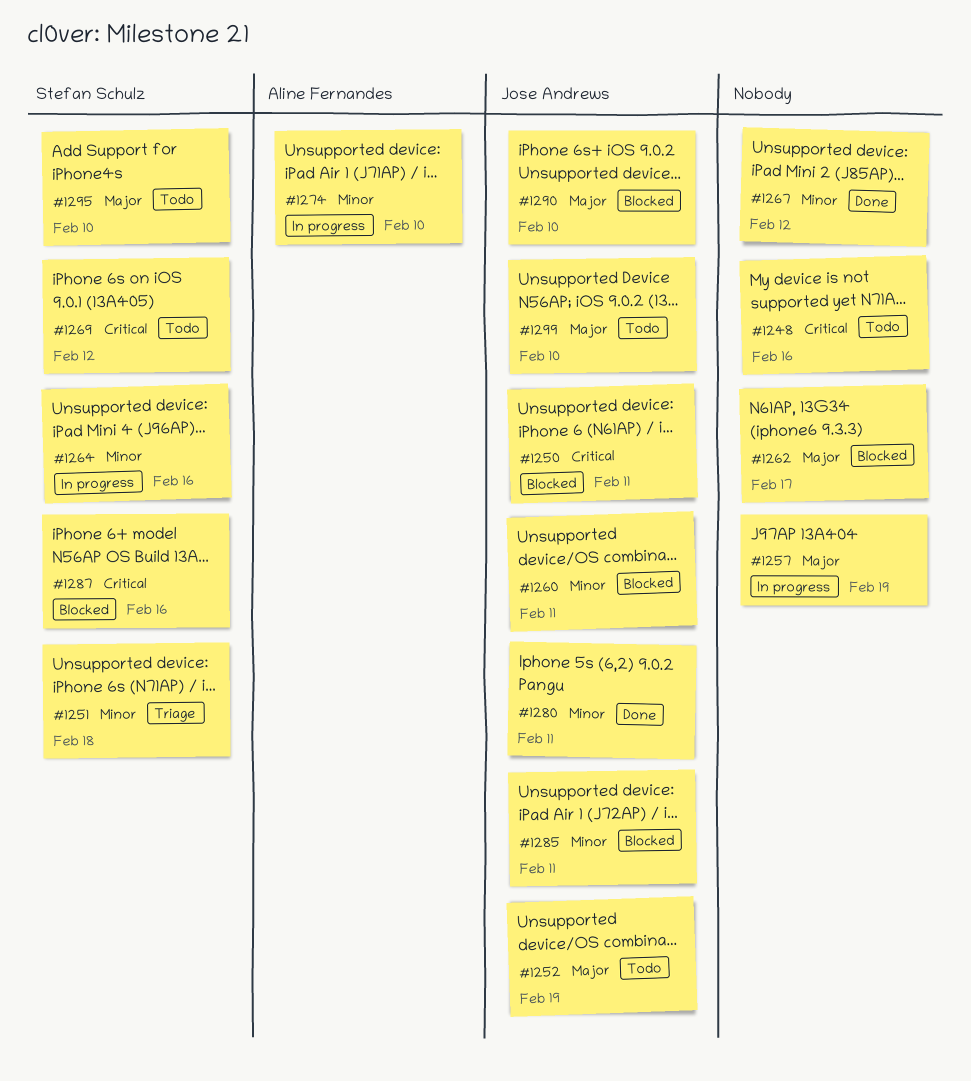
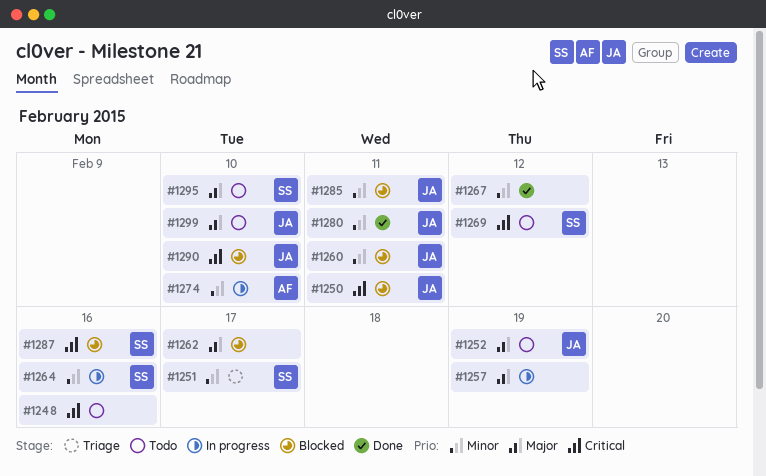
#1251, due: Feb 18 -> Feb 17
#1290, priority: Major -> Critical

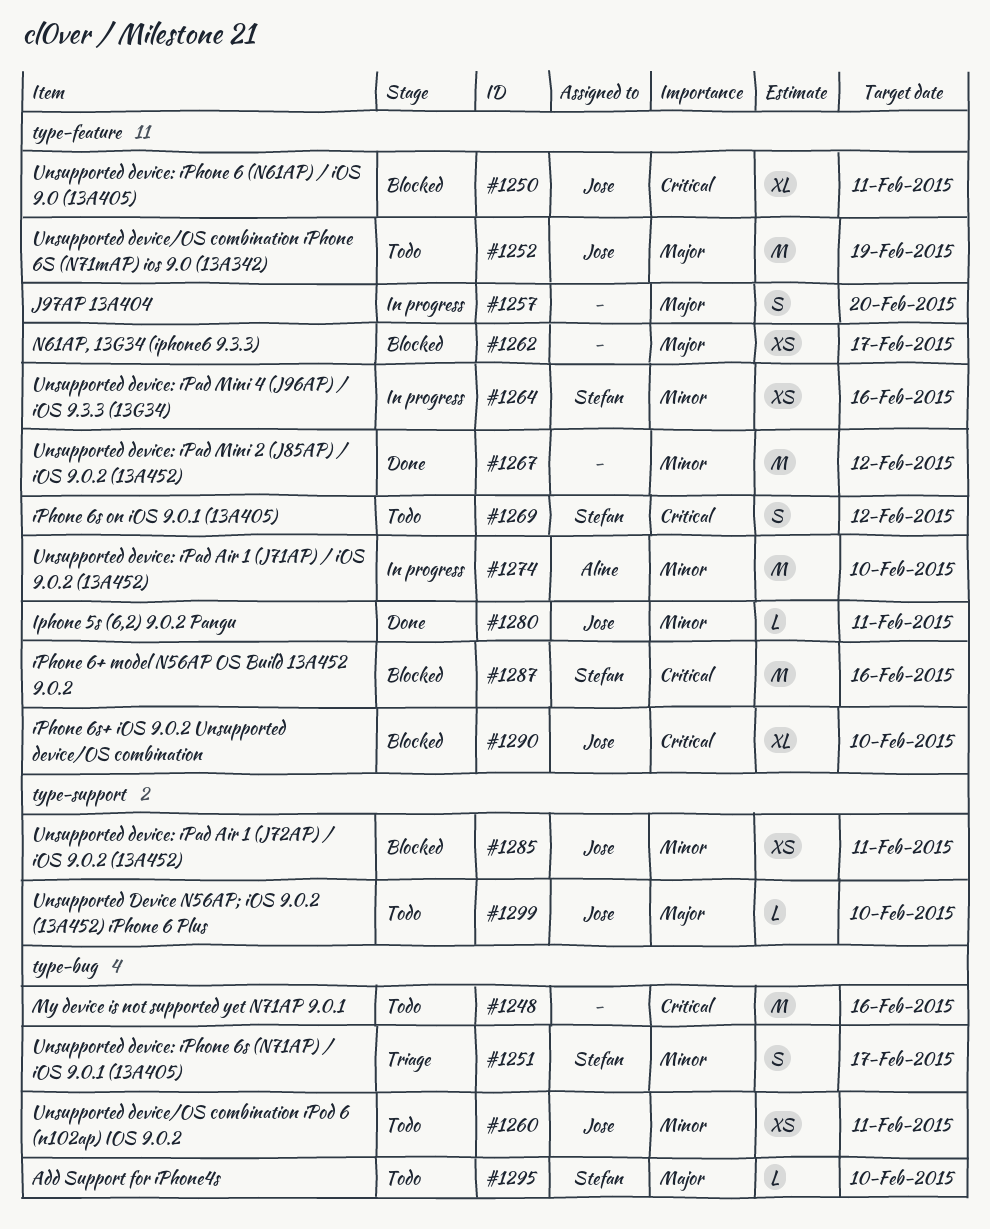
#1257, due: Feb 19 -> Feb 20
#1260, status: Blocked -> Todo

